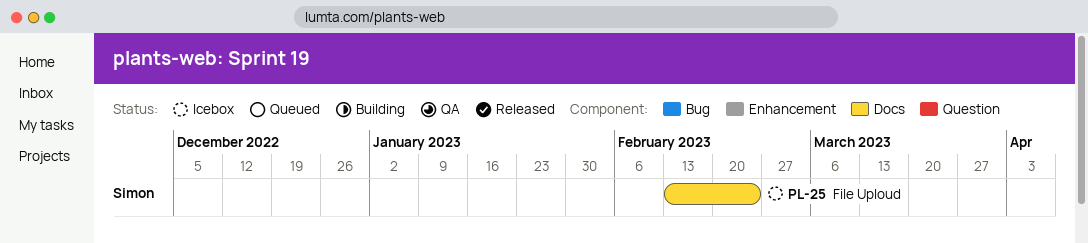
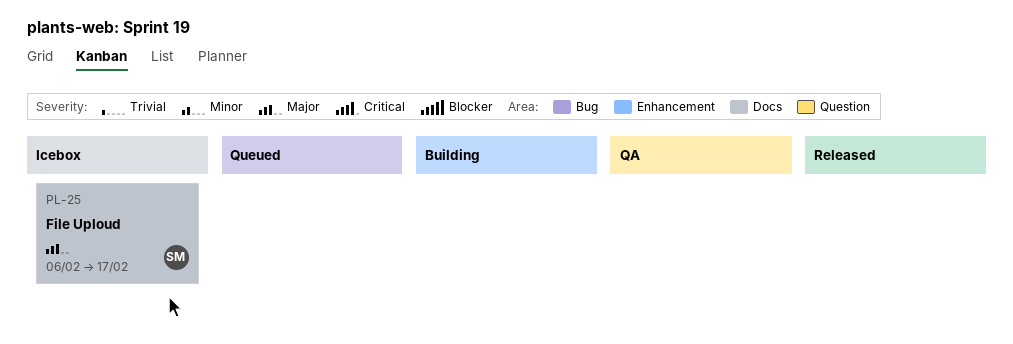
PL-25, start: Feb 13 -> Feb 6
PL-25, due: Feb 24 -> Feb 17

